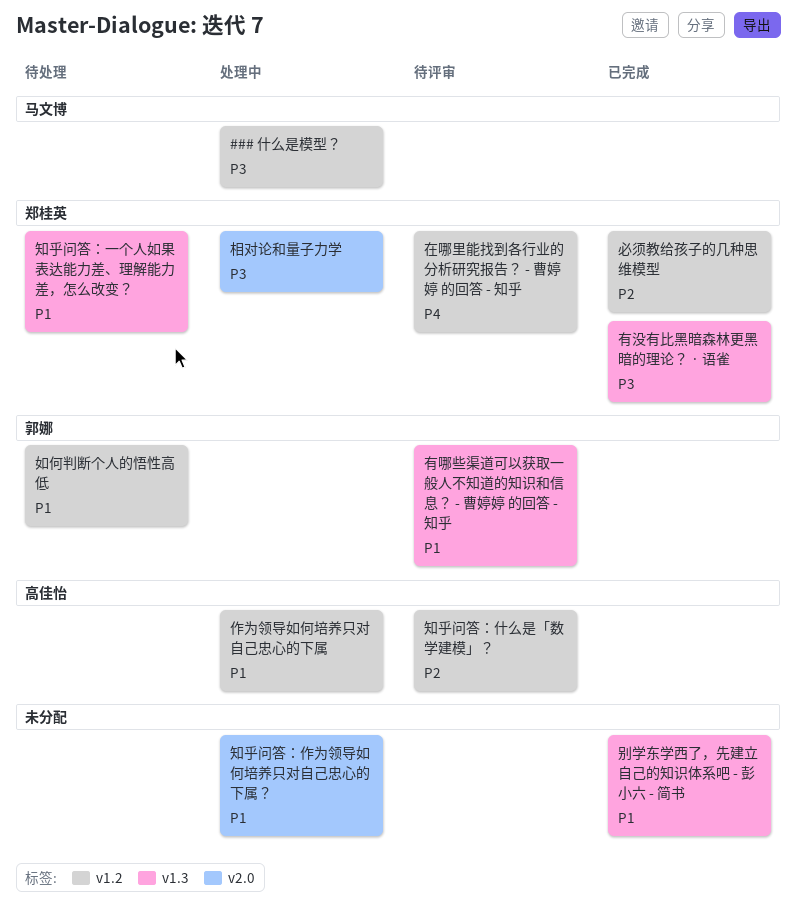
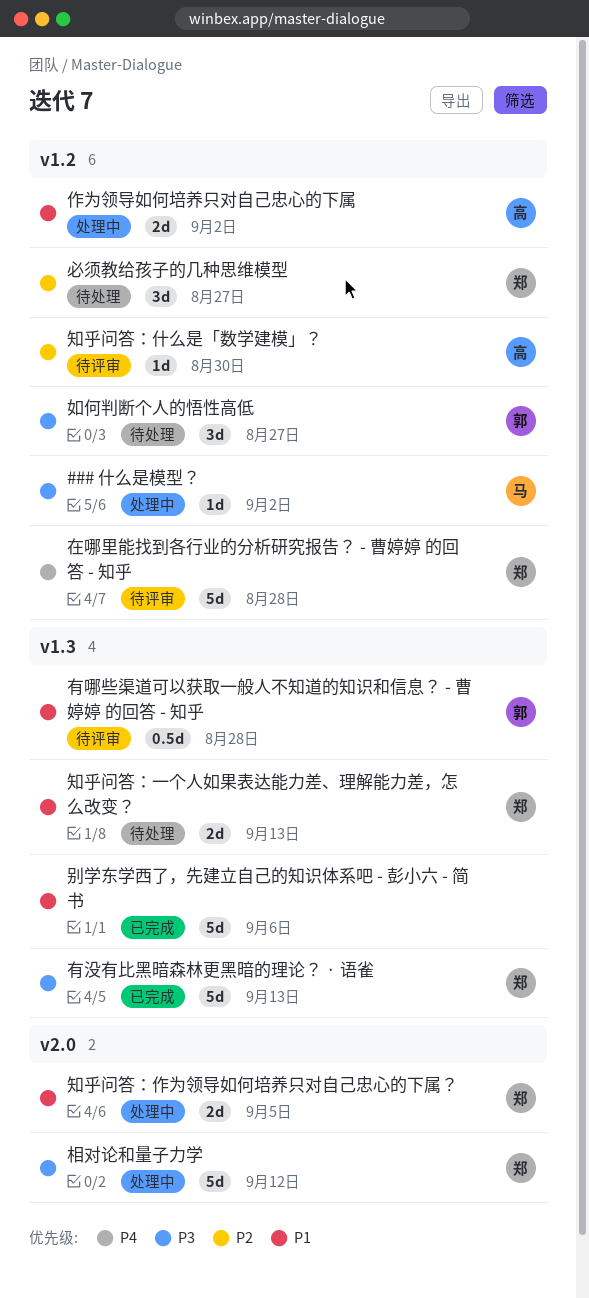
如何判断个人的悟性高低, priority: P1 -> P3
必须教给孩子的几种思维模型, status: 已完成 -> 待处理
知乎问答：作为领导如何培养只对自己忠心的下属？, owner: none -> 郑桂英

